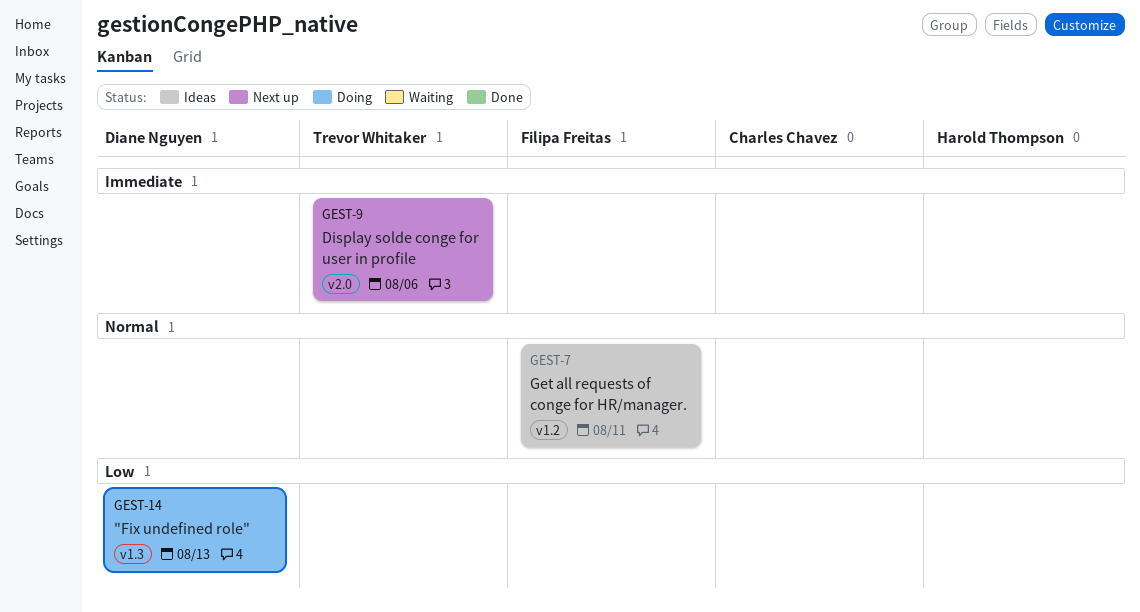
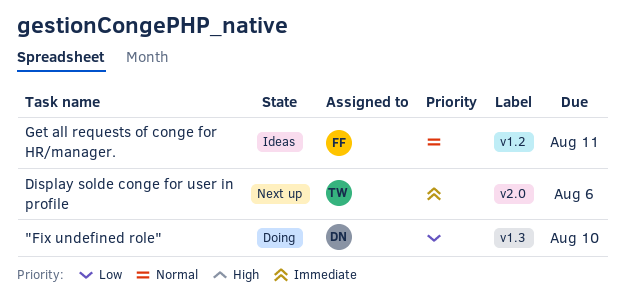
"Fix undefined role", due: Aug 13 -> Aug 10

